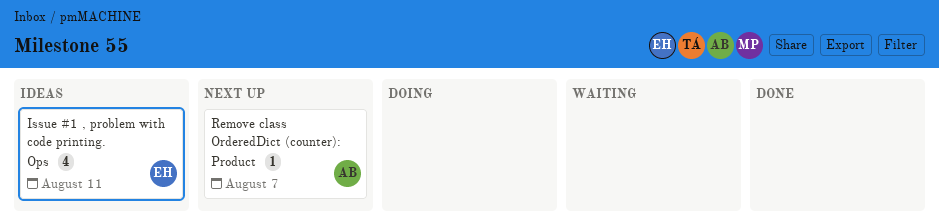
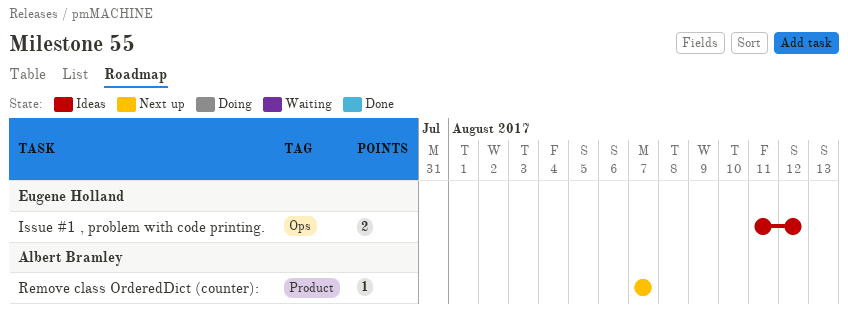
Issue #1 , problem with code printing., estimate: 4 -> 2
Issue #1 , problem with code printing., due: Aug 11 -> Aug 12

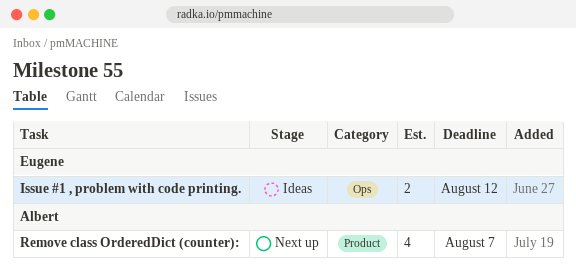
Remove class OrderedDict (counter):, estimate: 1 -> 4

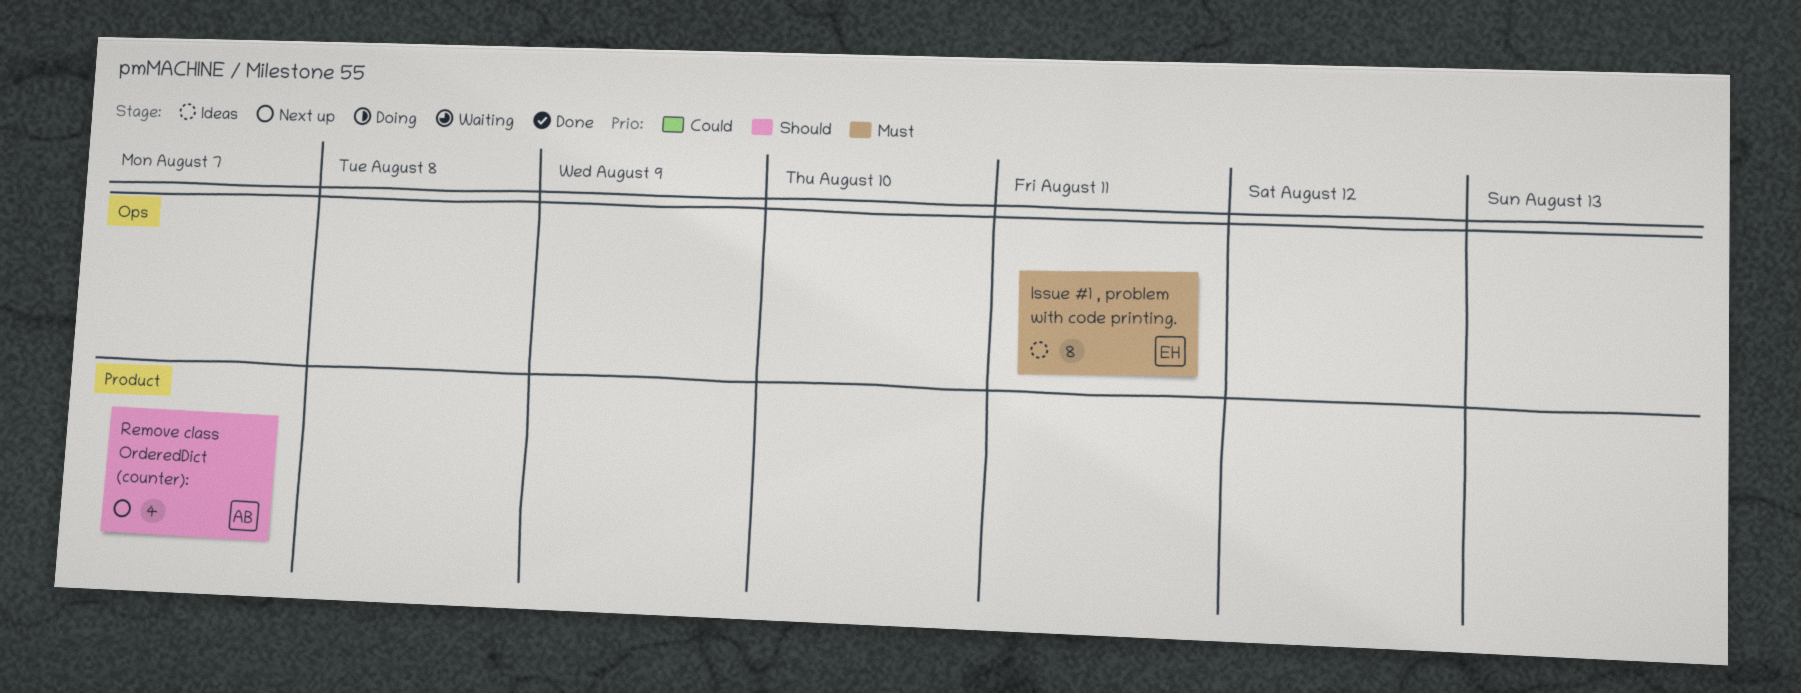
Issue #1 , problem with code printing., estimate: 2 -> 8
Issue #1 , problem with code printing., due: Aug 12 -> Aug 11

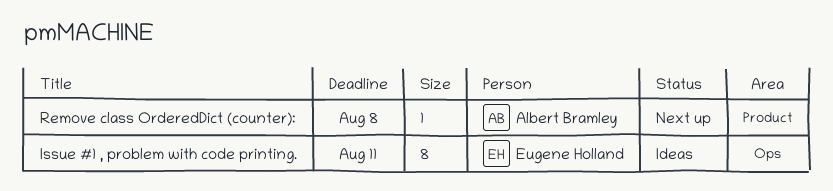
Remove class OrderedDict (counter):, estimate: 4 -> 1
Remove class OrderedDict (counter):, due: Aug 7 -> Aug 8

